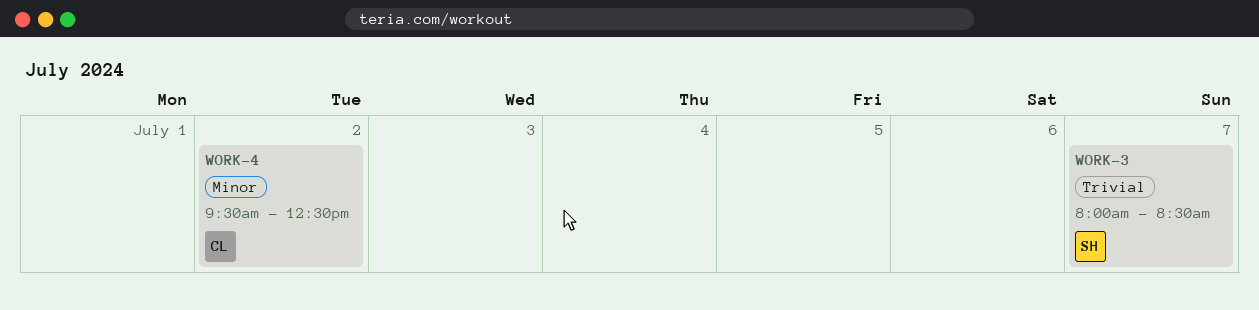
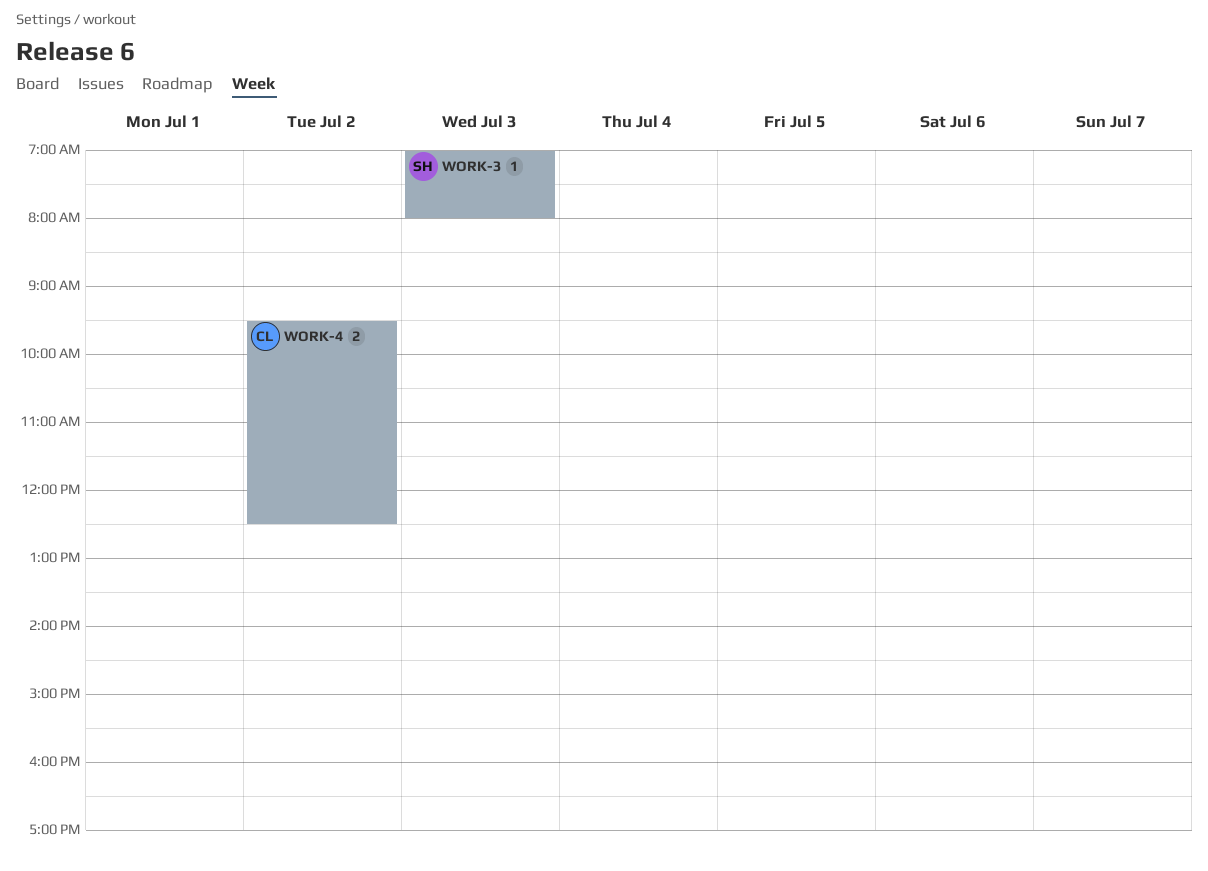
WORK-3, day: Jul 7 -> Jul 3
WORK-3, begins: 08:00 -> 07:00
WORK-3, ends: 08:30 -> 08:00

